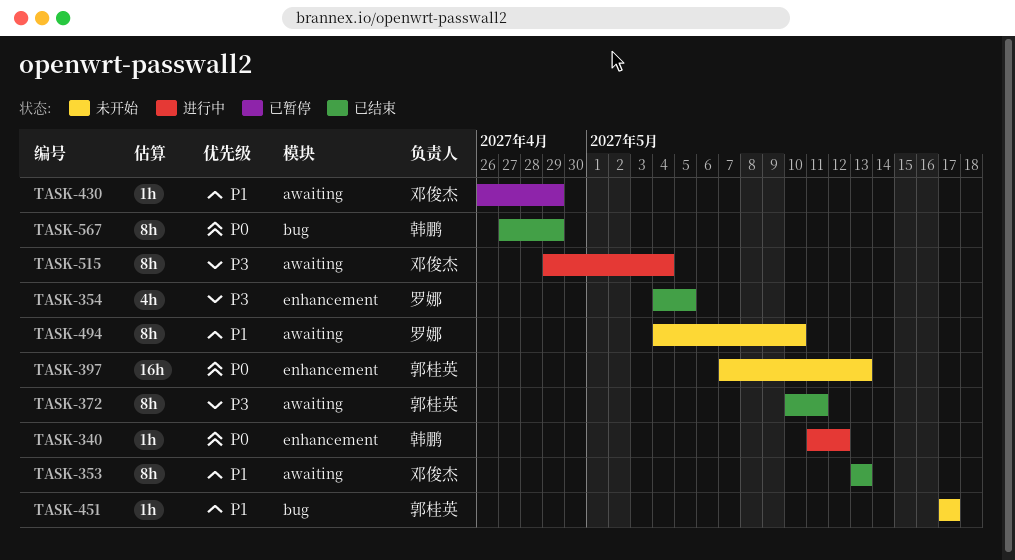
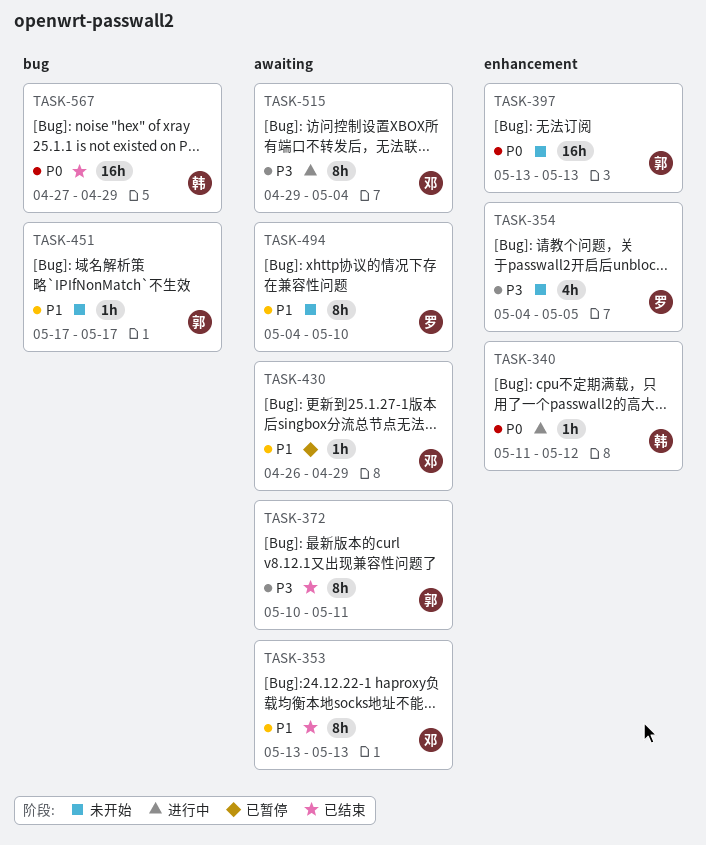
TASK-354, status: 已结束 -> 未开始
TASK-397, start: May 7 -> May 13
TASK-567, estimate: 8h -> 16h

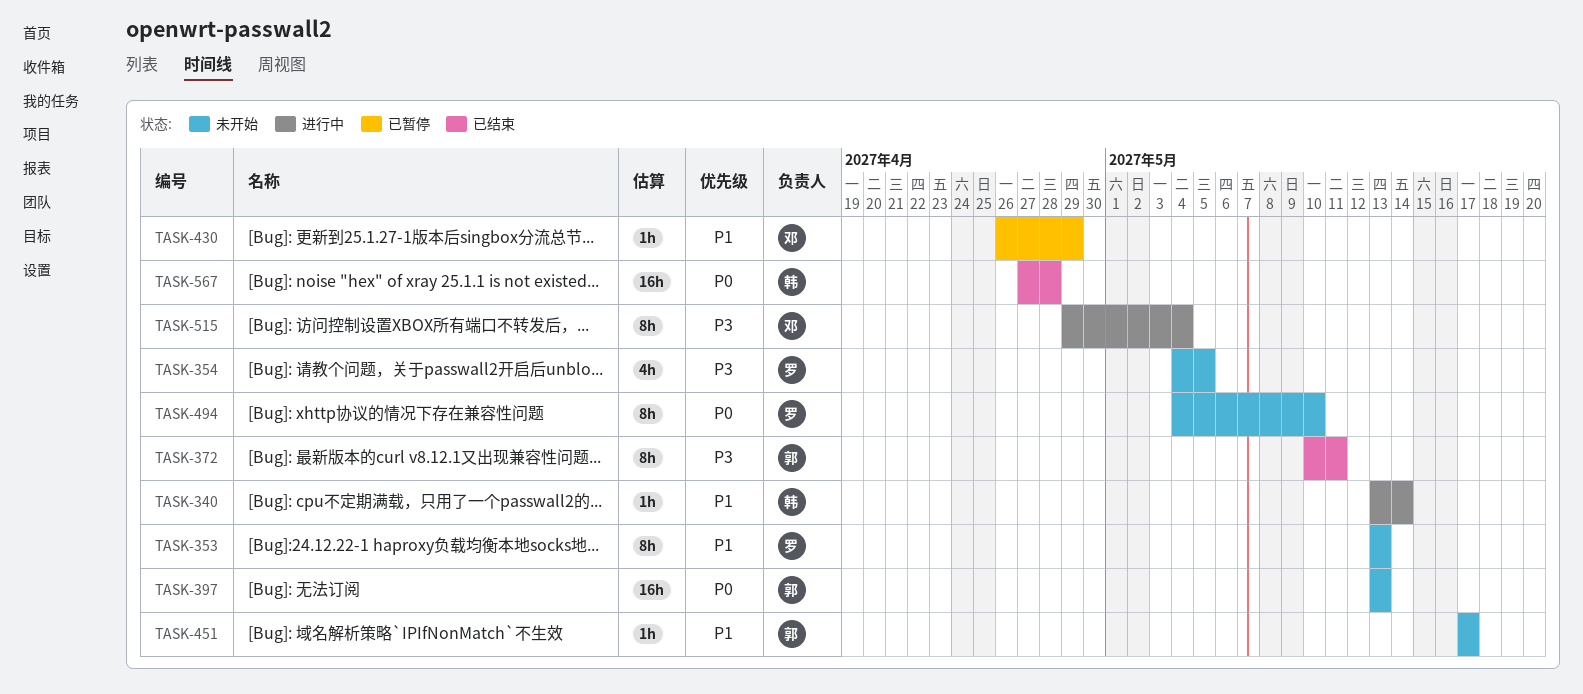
TASK-340, priority: P0 -> P1
TASK-340, start: May 11 -> May 13
TASK-340, due: May 12 -> May 14
TASK-353, status: 已结束 -> 未开始
TASK-353, owner: 邓 -> 罗
TASK-494, priority: P1 -> P0
TASK-567, due: Apr 29 -> Apr 28

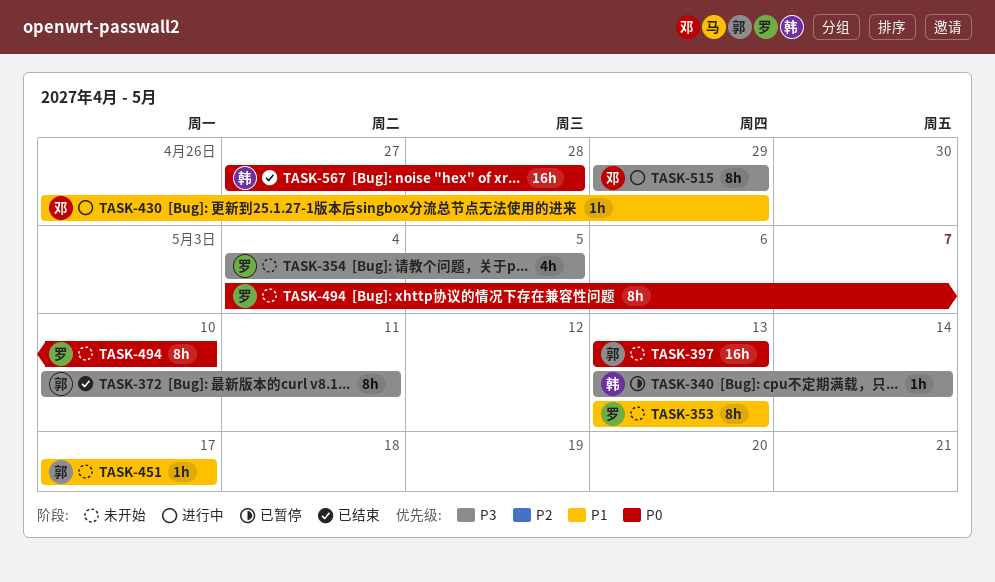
TASK-340, status: 进行中 -> 已暂停
TASK-340, priority: P1 -> P3
TASK-430, status: 已暂停 -> 进行中
TASK-515, due: May 4 -> Apr 29

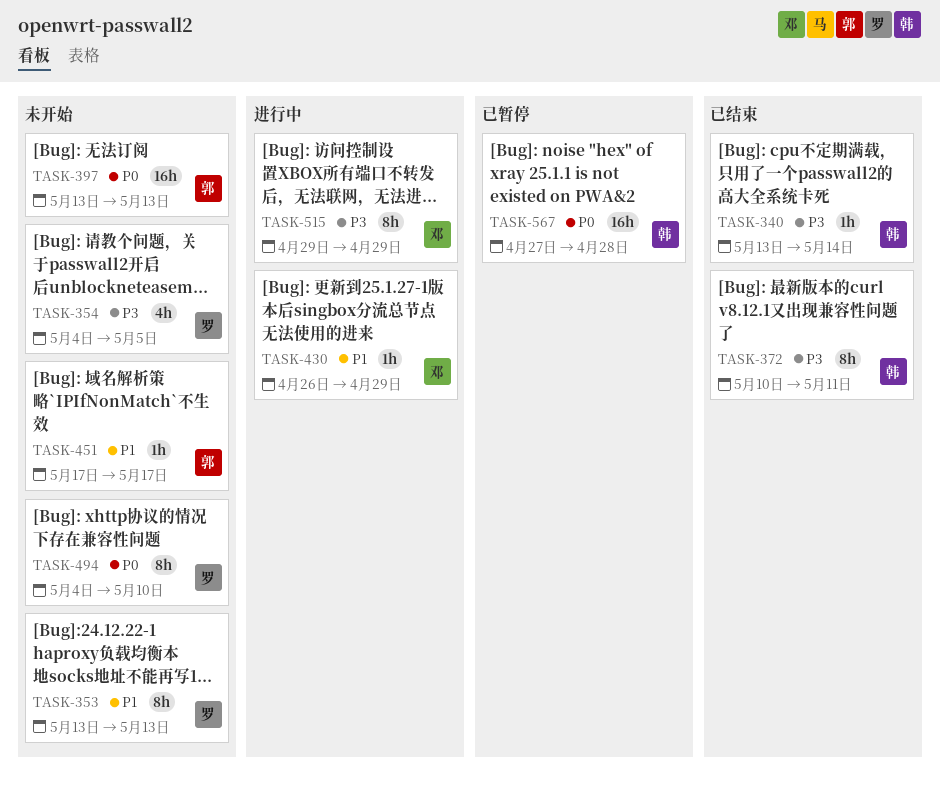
TASK-340, status: 已暂停 -> 已结束
TASK-372, owner: 郭 -> 韩
TASK-567, status: 已结束 -> 已暂停

